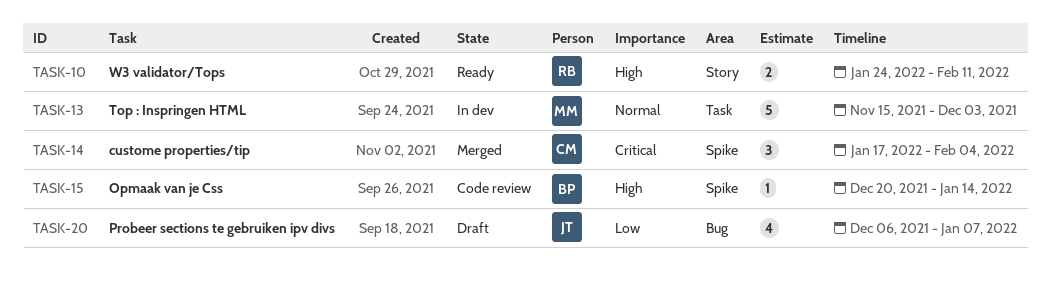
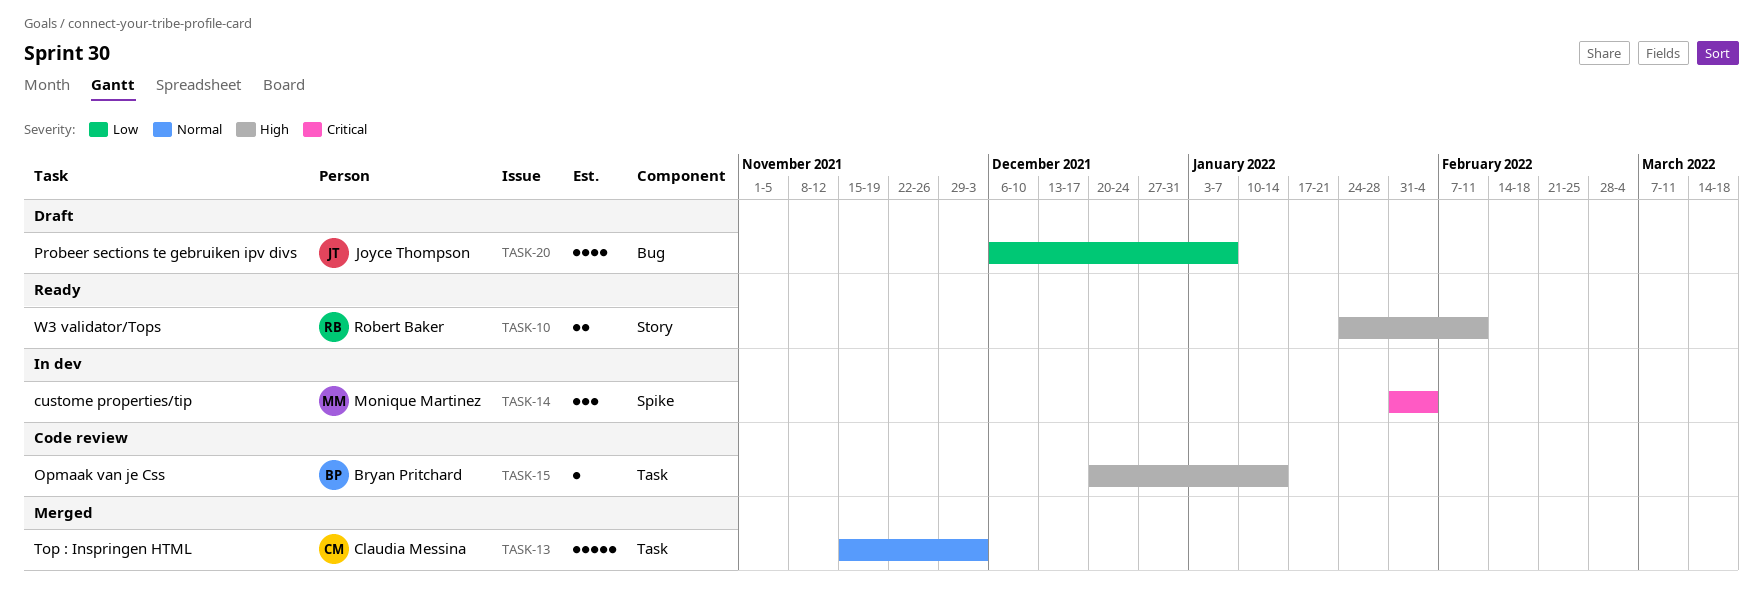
TASK-13, status: In dev -> Merged
TASK-13, owner: Monique Martinez -> Claudia Messina
TASK-14, status: Merged -> In dev
TASK-14, owner: Claudia Messina -> Monique Martinez
TASK-14, start: Jan 17 -> Jan 31
TASK-15, label: Spike -> Task

